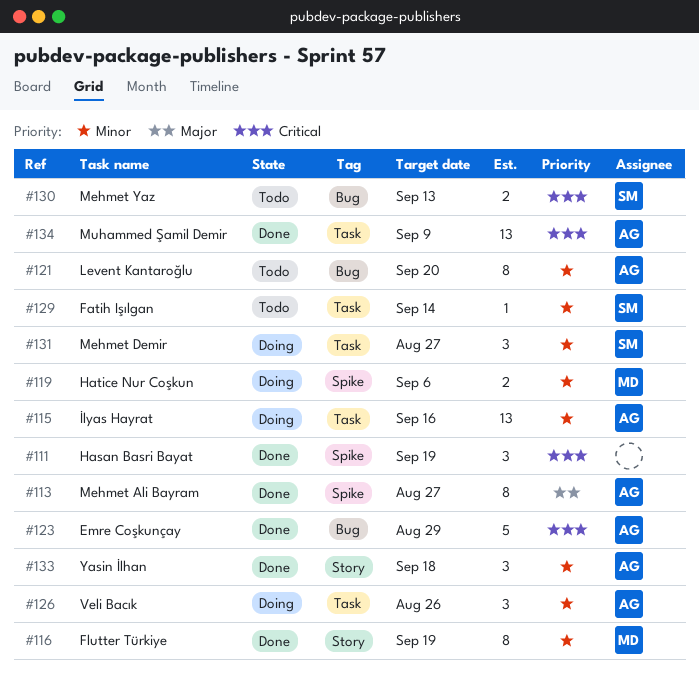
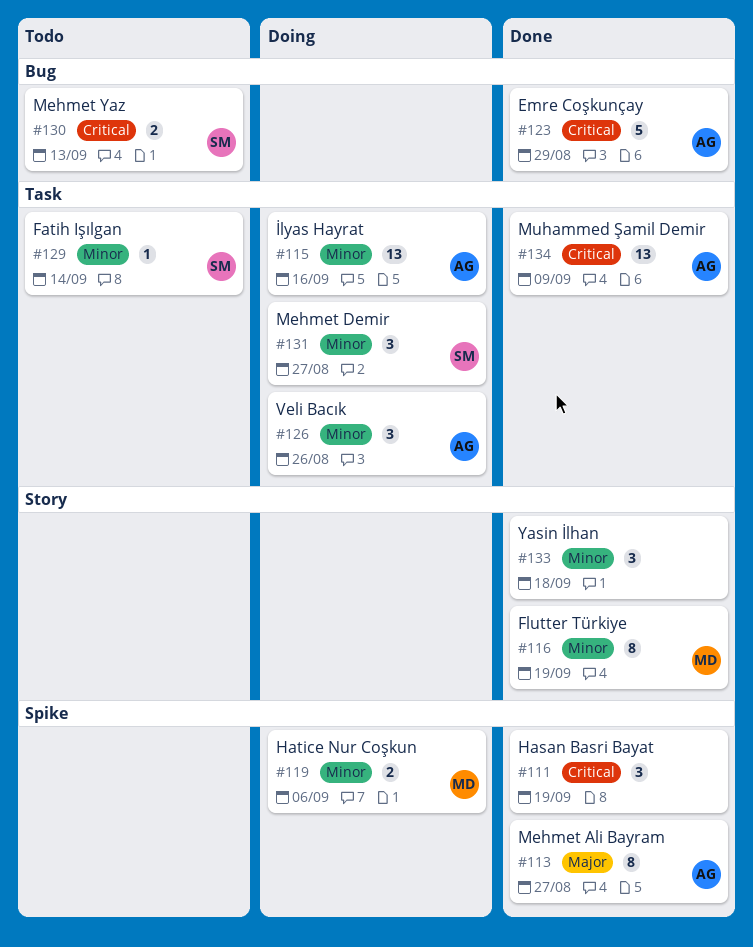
#121: present -> none
#133, owner: AG -> none

